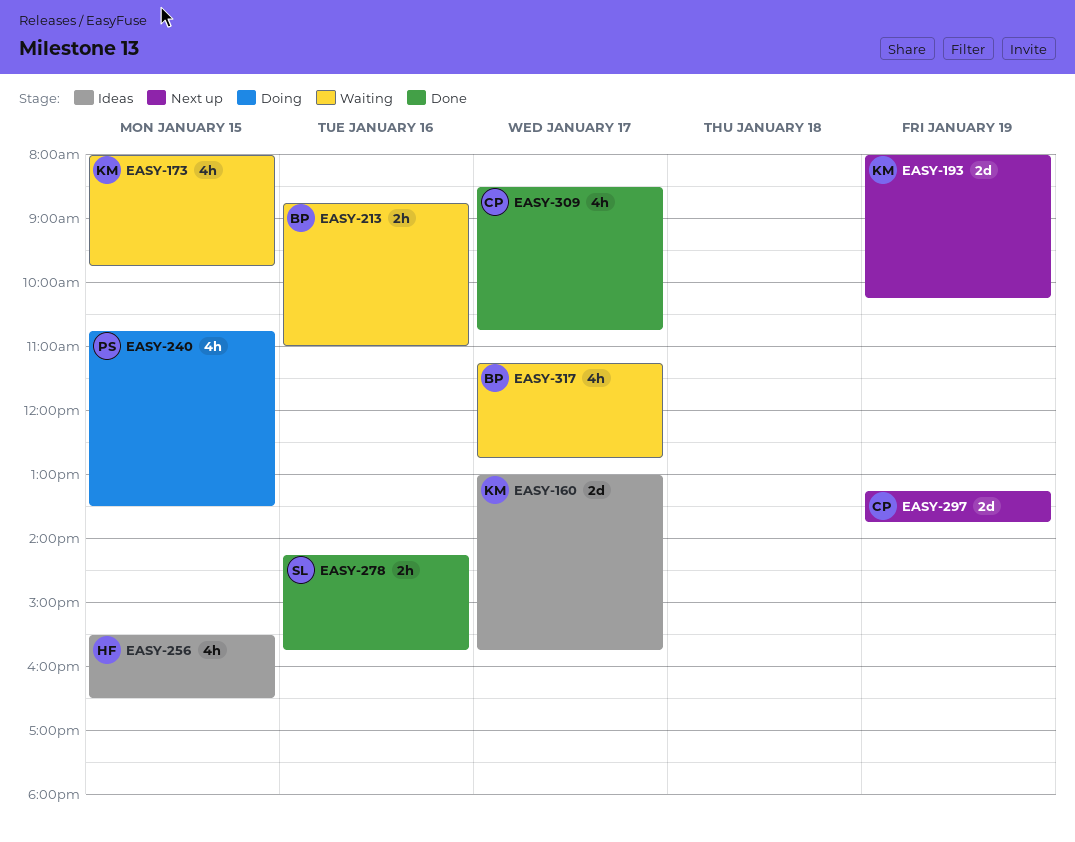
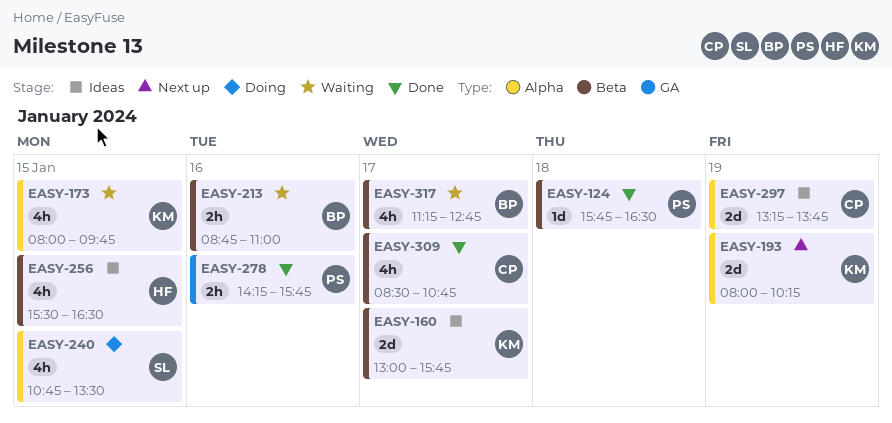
EASY-124: none -> present
EASY-240, owner: PS -> SL
EASY-278, owner: SL -> PS
EASY-297, status: Next up -> Ideas

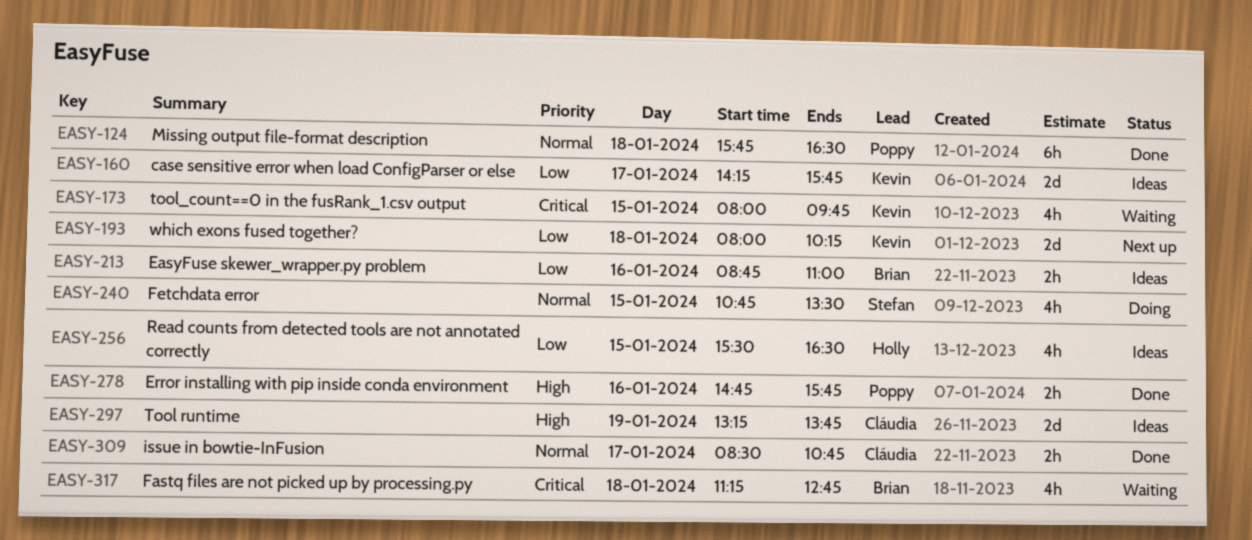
EASY-124, estimate: 1d -> 6h
EASY-160, begins: 13:00 -> 14:15
EASY-193, day: Jan 19 -> Jan 18
EASY-213, status: Waiting -> Ideas
EASY-278, begins: 14:15 -> 14:45
EASY-309, estimate: 4h -> 2h
EASY-317, day: Jan 17 -> Jan 18

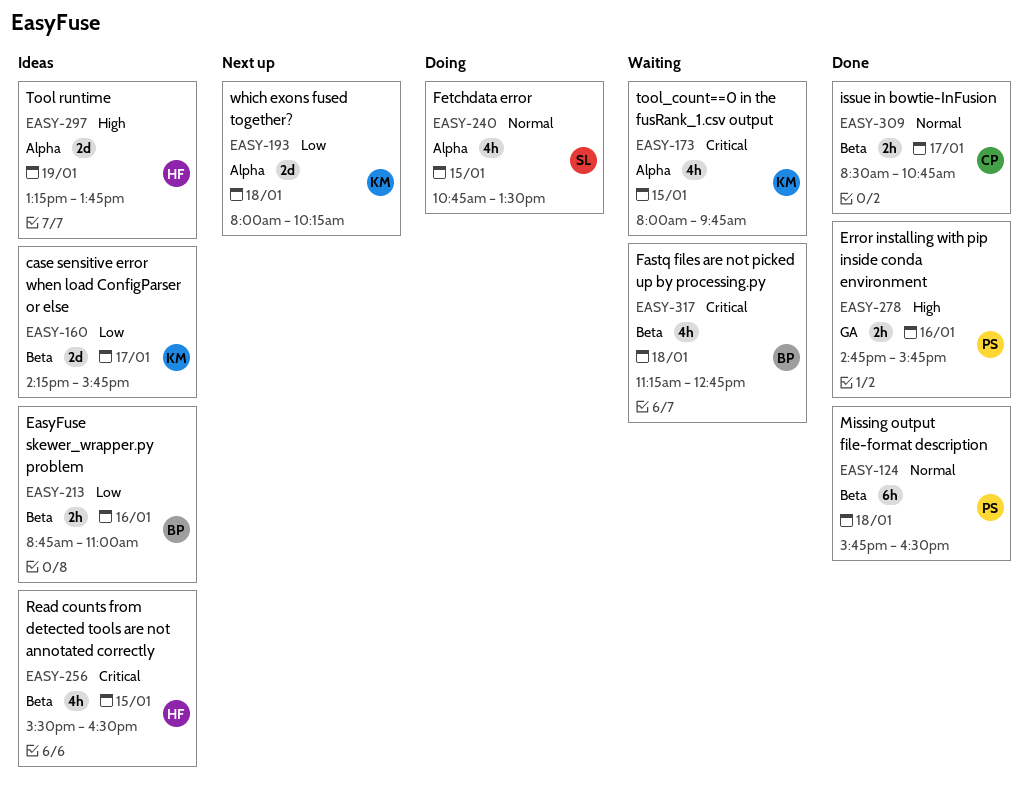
EASY-256, priority: Low -> Critical
EASY-297, owner: Cláudia -> Holly

